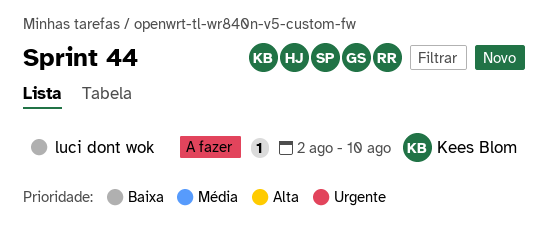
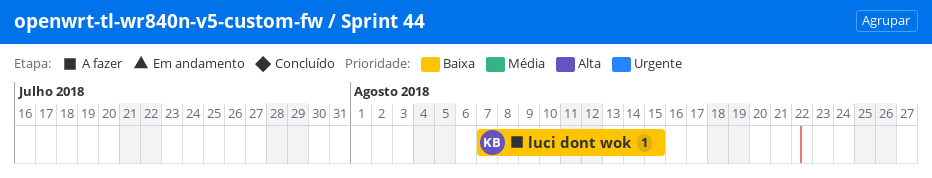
luci dont wok, start: Aug 2 -> Aug 7
luci dont wok, due: Aug 10 -> Aug 15

